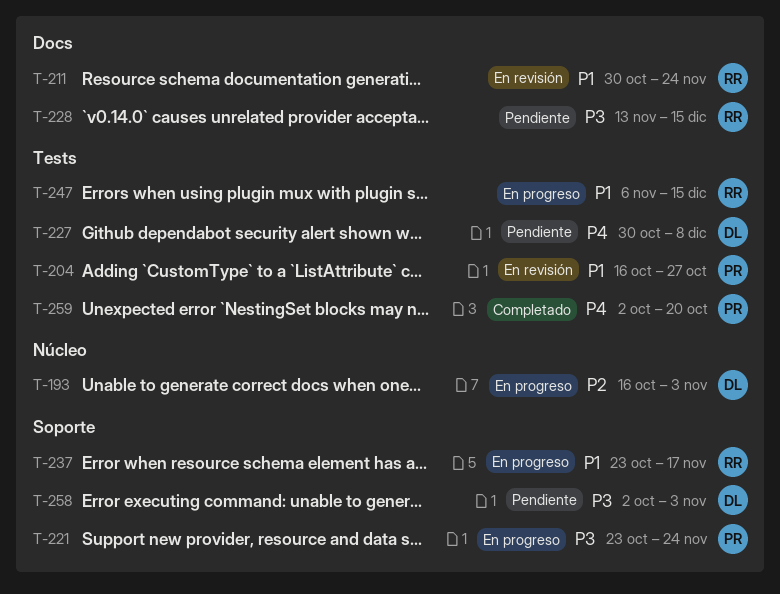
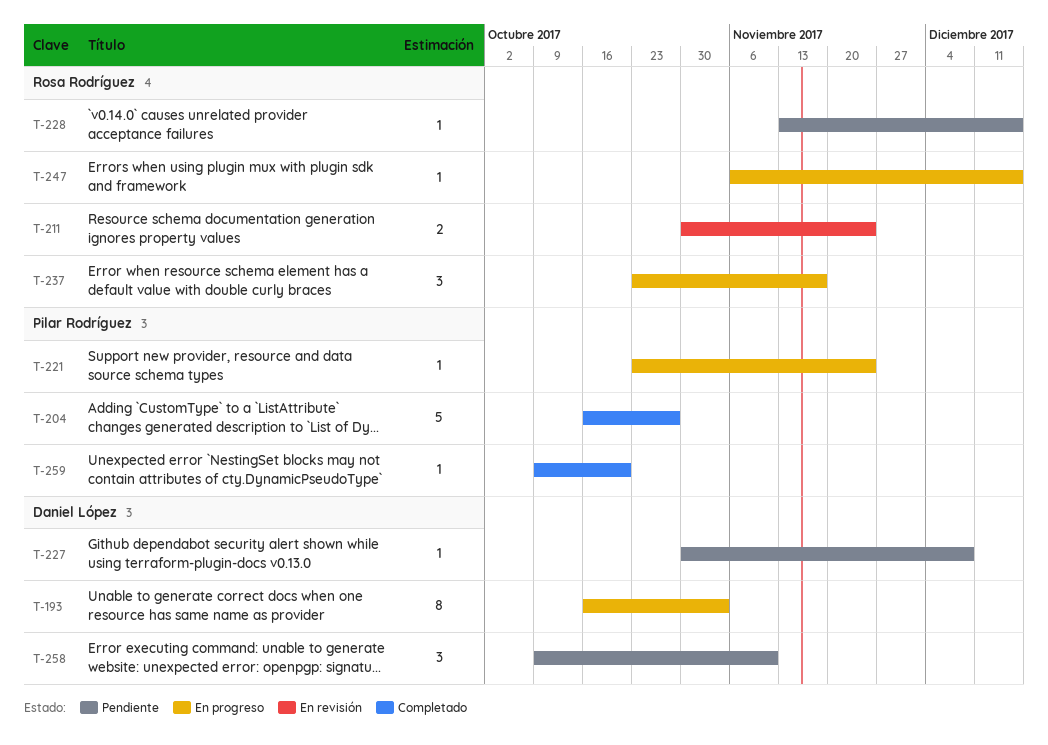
T-204, status: En revisión -> Completado
T-258, start: Oct 2 -> Oct 9
T-258, due: Nov 3 -> Nov 10
T-259, start: Oct 2 -> Oct 9

